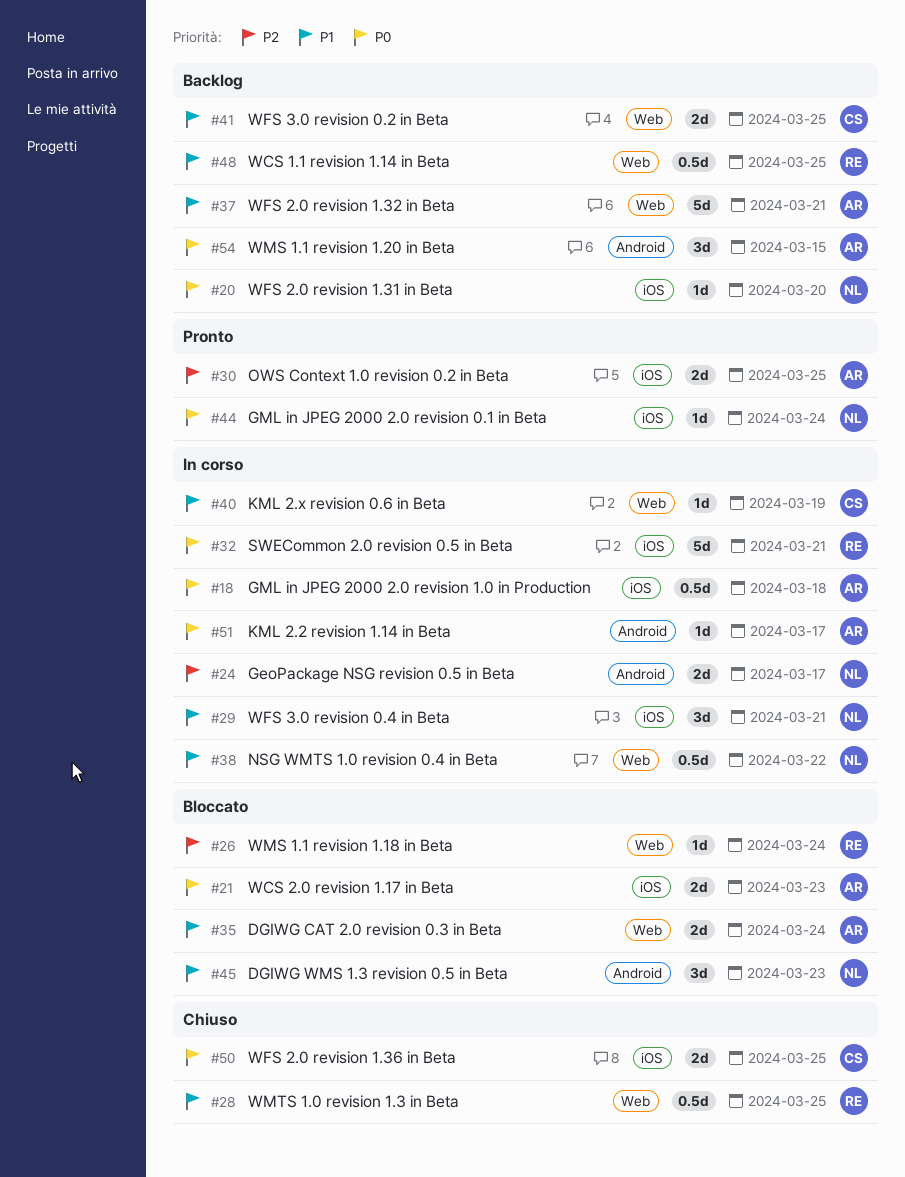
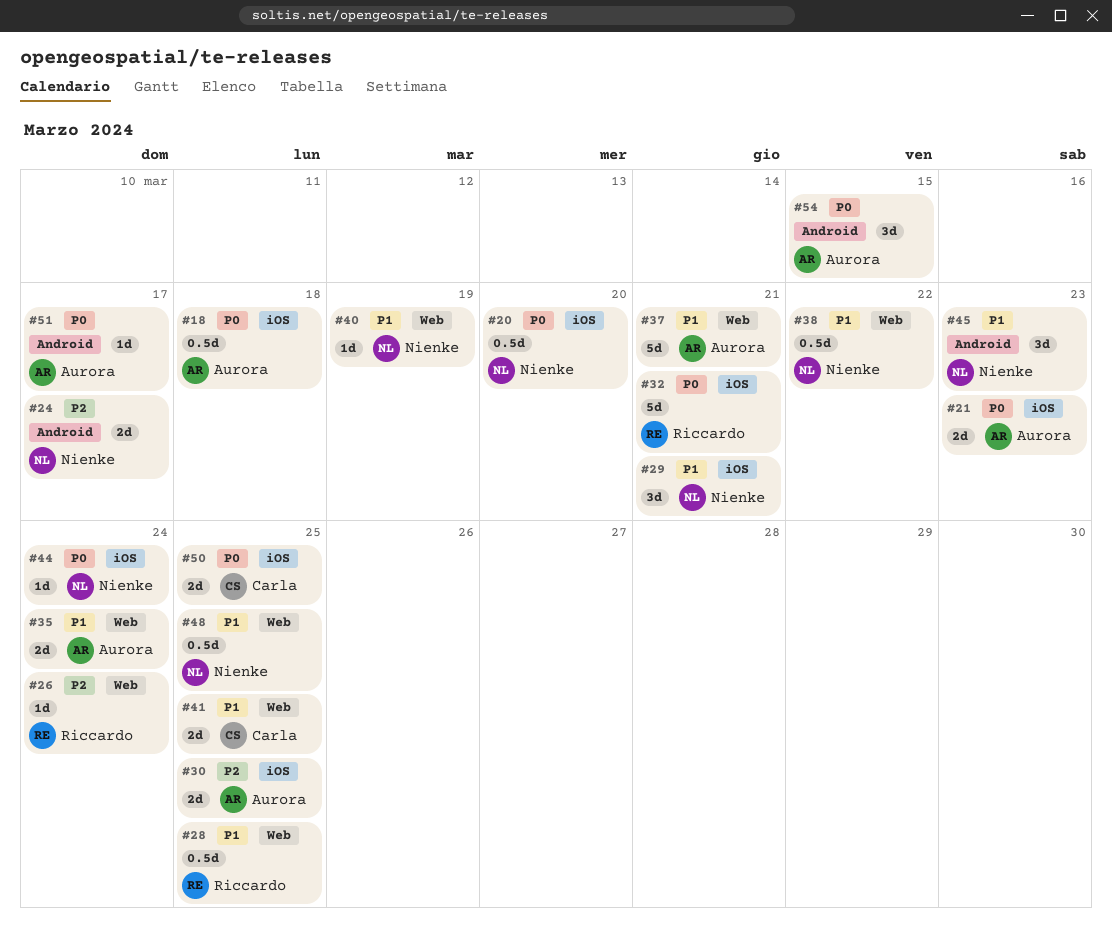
#20, estimate: 1d -> 0.5d
#40, owner: Carla -> Nienke
#48, owner: Riccardo -> Nienke

